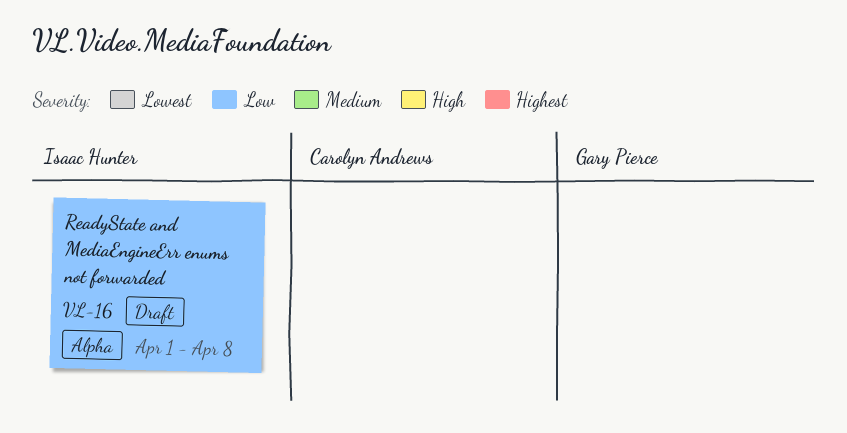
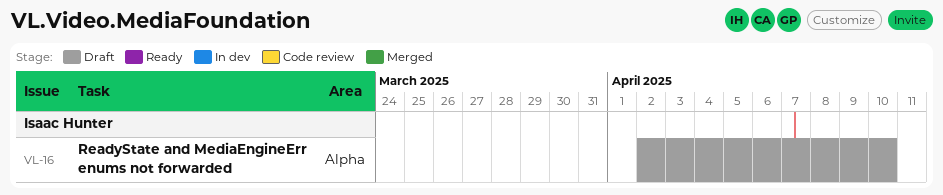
VL-16, start: Apr 1 -> Apr 2
VL-16, due: Apr 8 -> Apr 10

